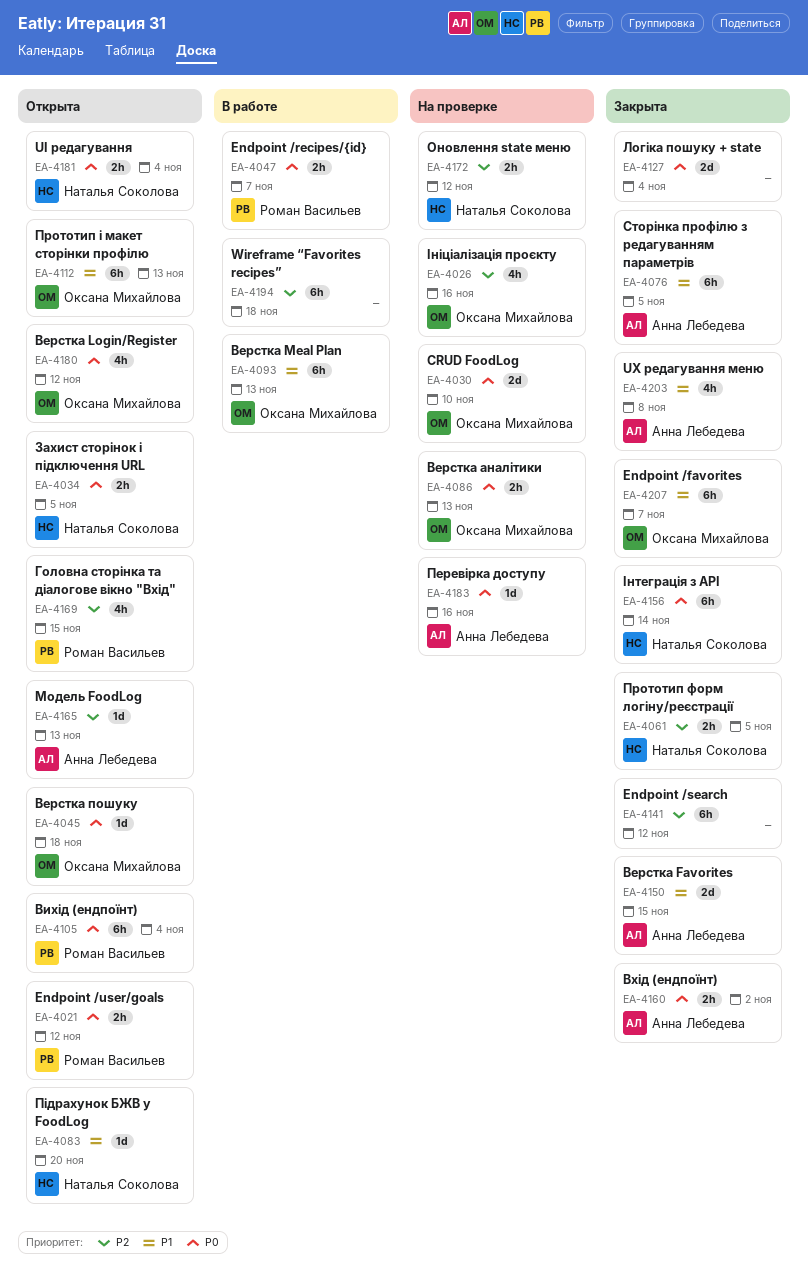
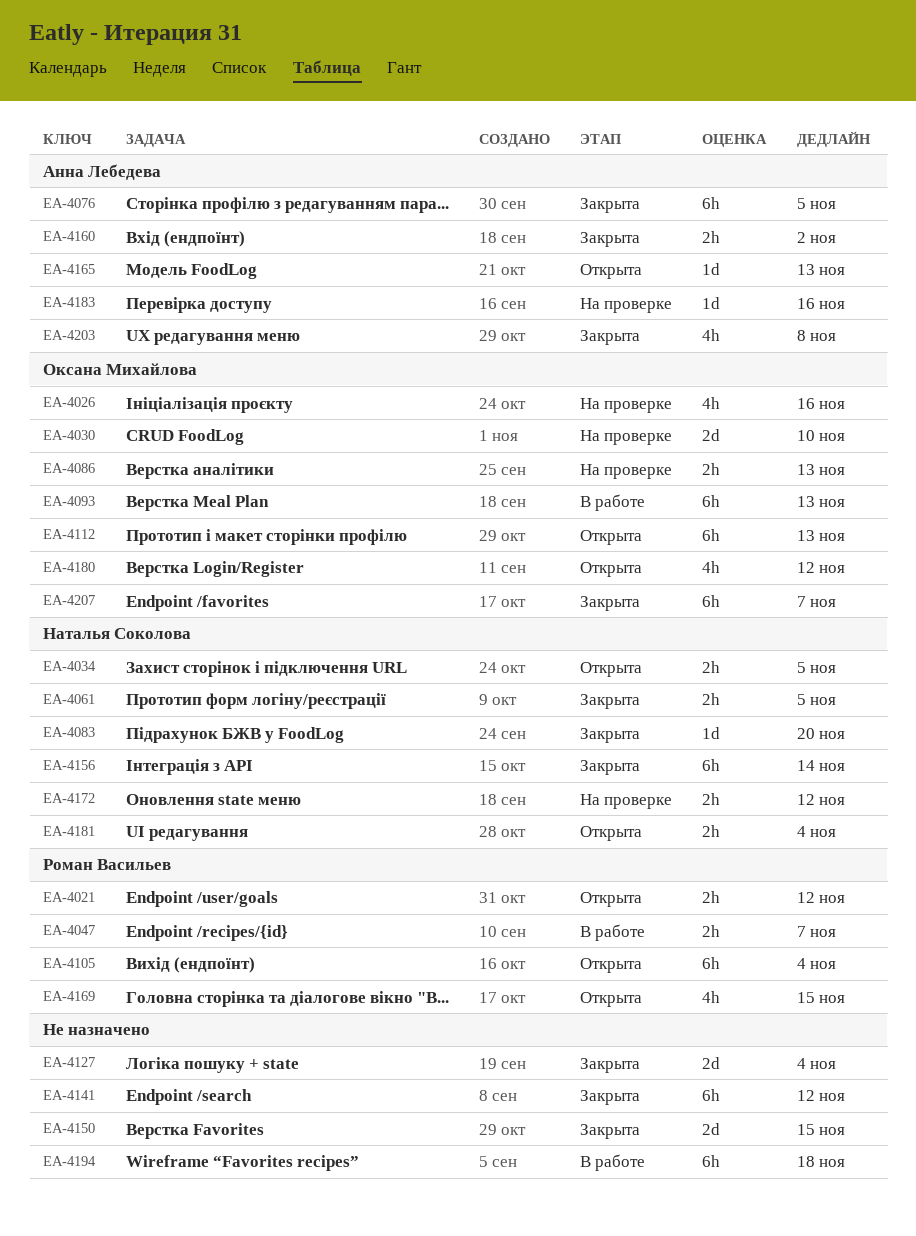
EA-4045: present -> none
EA-4083, status: Открыта -> Закрыта
EA-4150, owner: Анна Лебедева -> none

